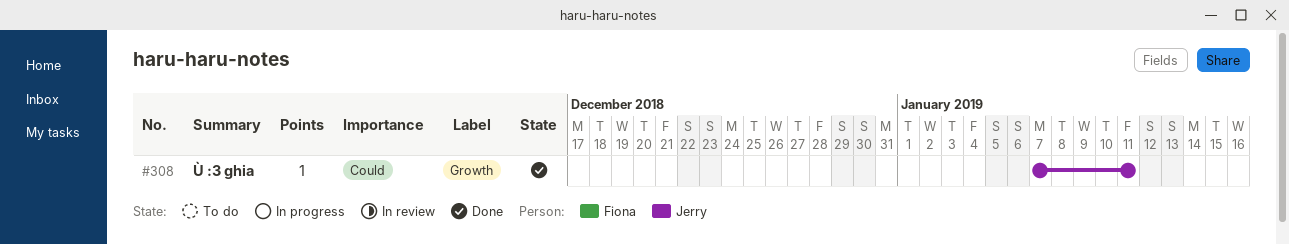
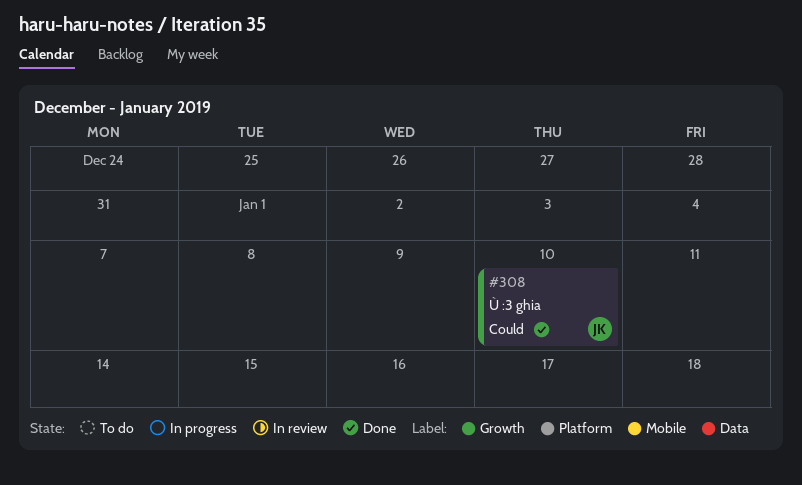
#308, due: Jan 11 -> Jan 10

